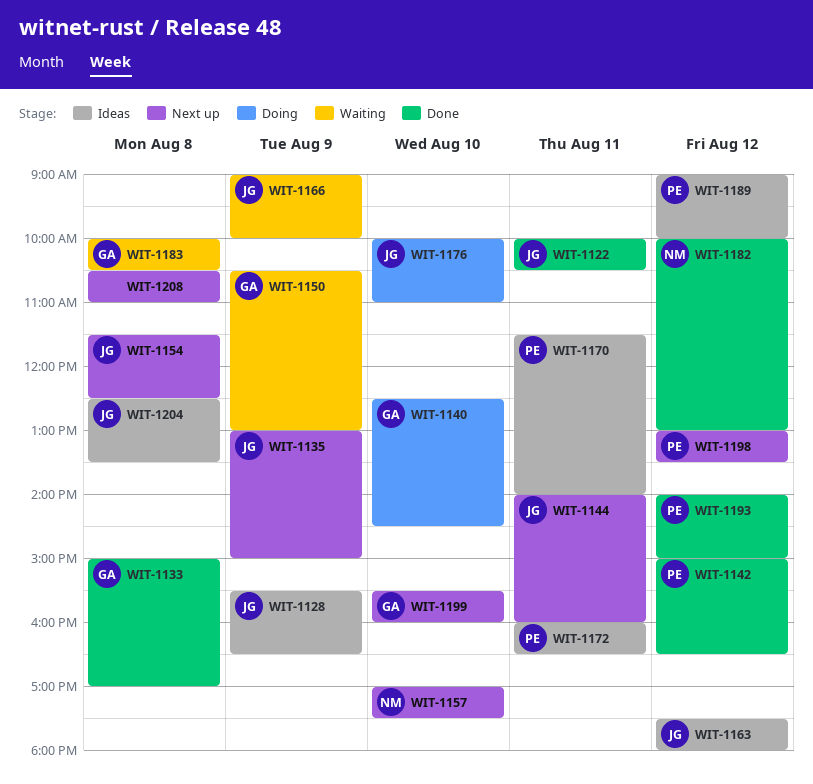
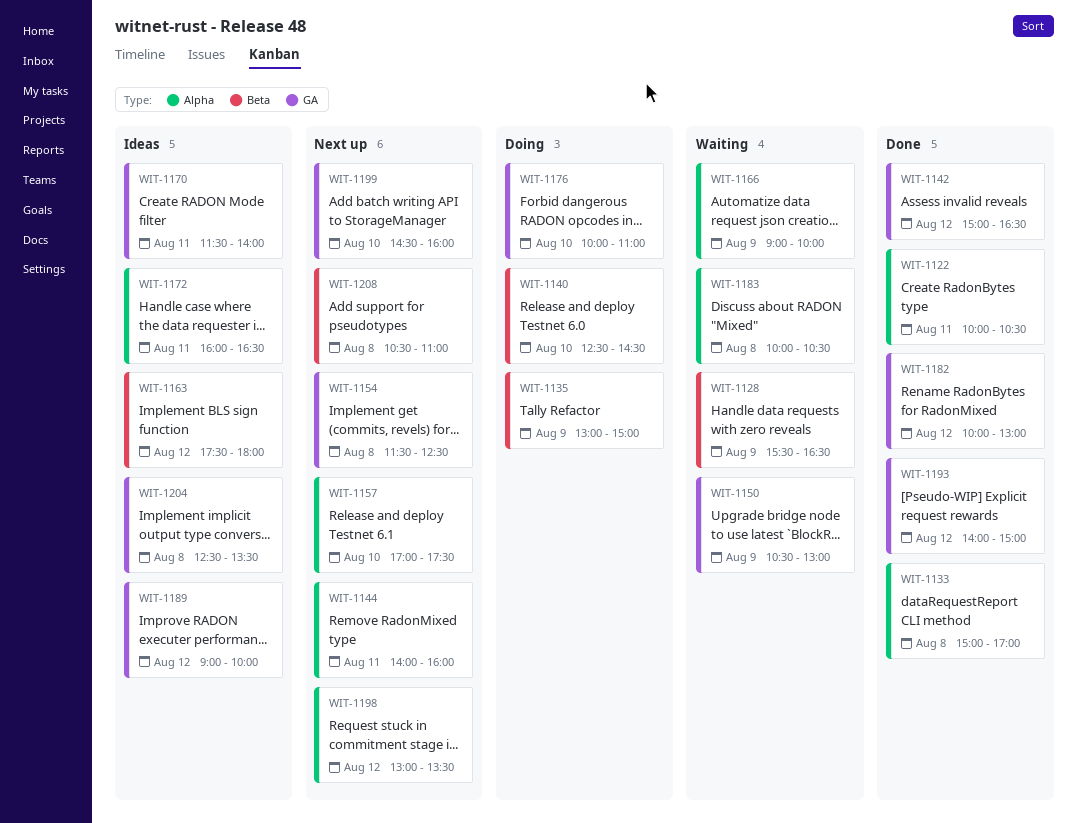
WIT-1128, status: Ideas -> Waiting
WIT-1135, status: Next up -> Doing
WIT-1199, begins: 15:30 -> 14:30

